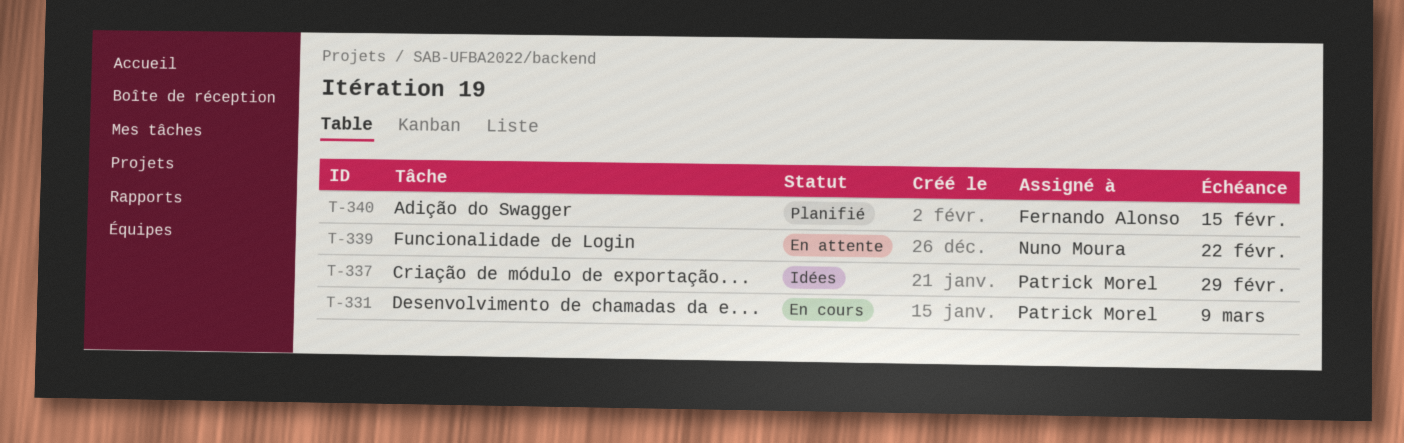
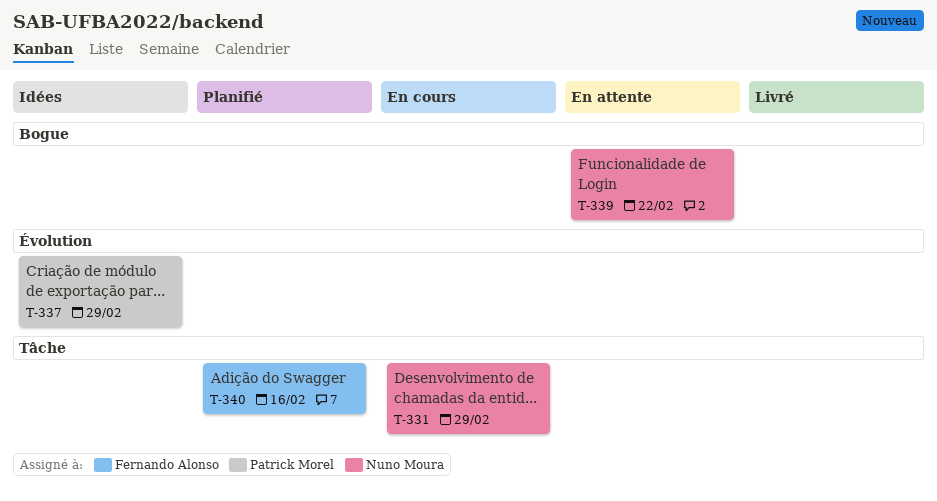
T-331, owner: Patrick Morel -> Nuno Moura
T-331, due: Mar 9 -> Feb 29
T-340, due: Feb 15 -> Feb 16

